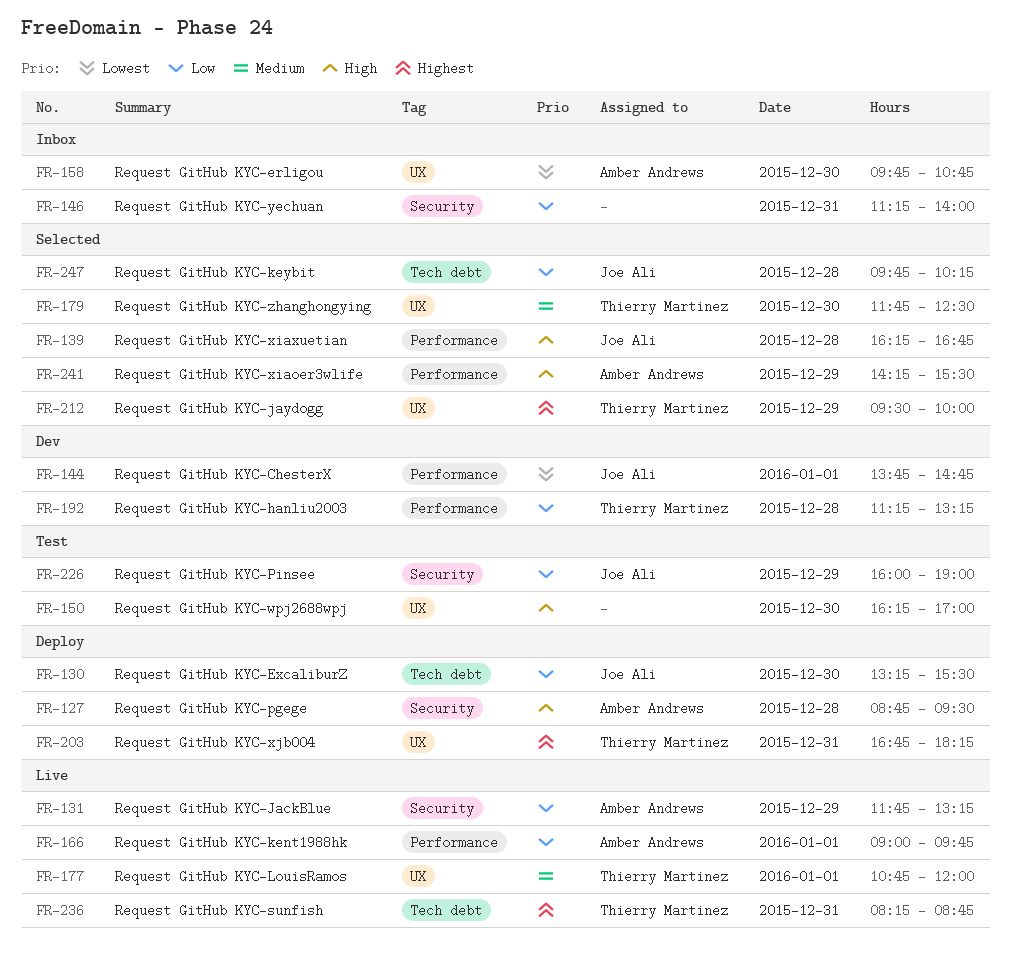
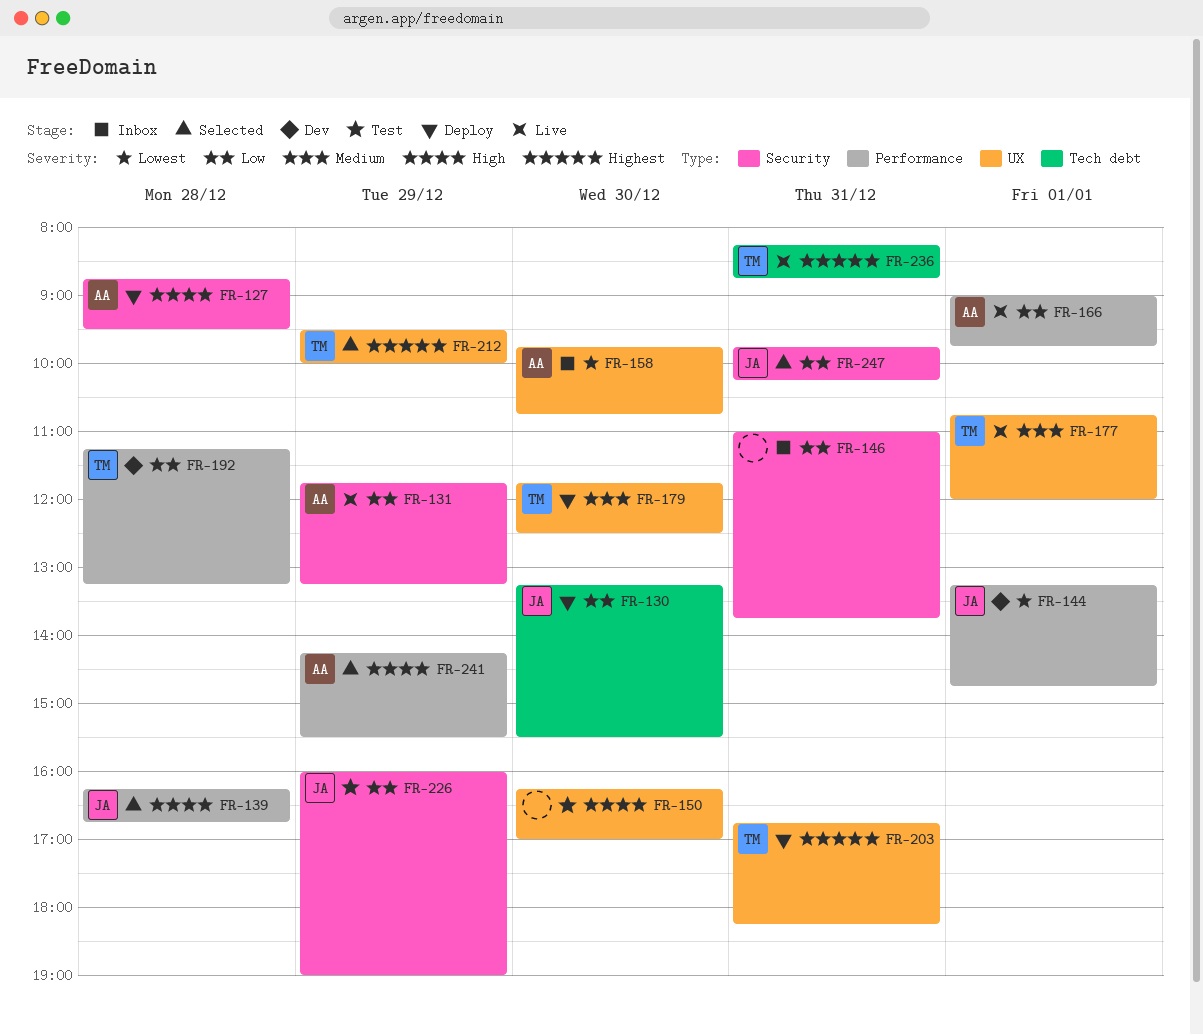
FR-144, begins: 13:45 -> 13:15
FR-146, begins: 11:15 -> 11:00
FR-146, ends: 14:00 -> 13:45
FR-179, status: Selected -> Deploy
FR-247, label: Tech debt -> Security
FR-247, day: Dec 28 -> Dec 31

